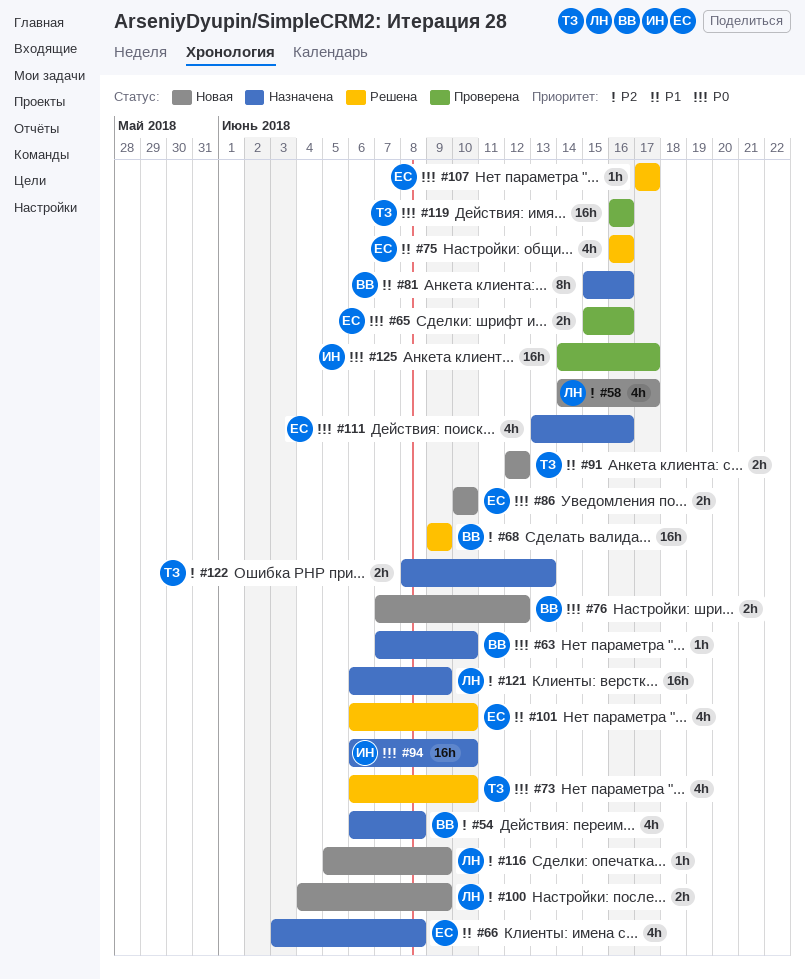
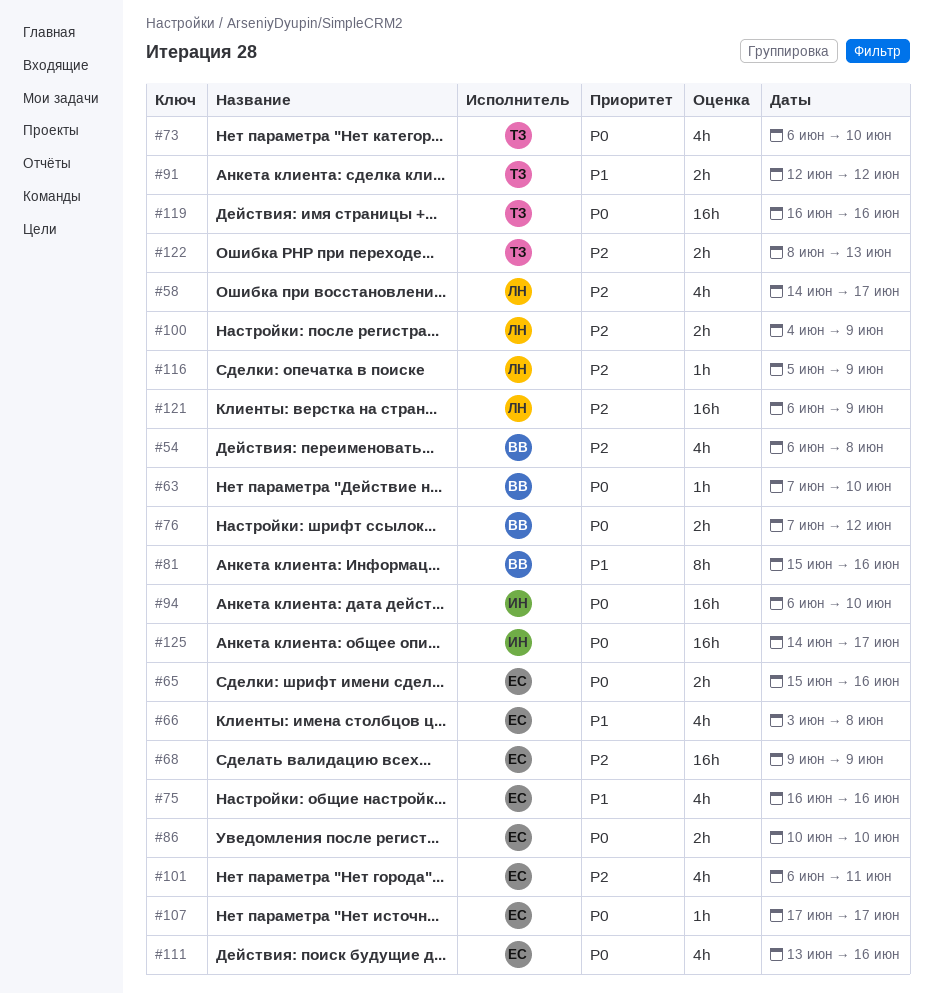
#68, owner: ВВ -> ЕС
#101, priority: P1 -> P2
#101, due: Jun 10 -> Jun 11

